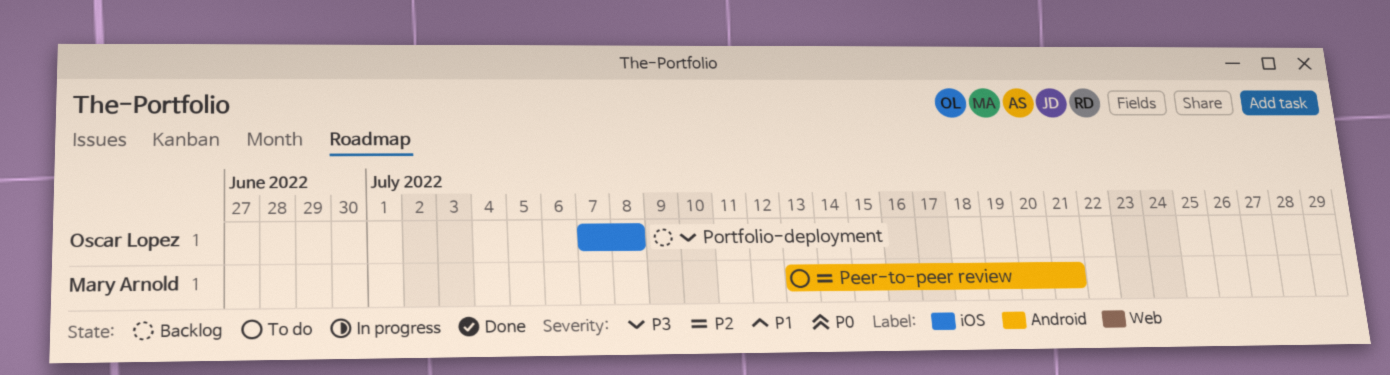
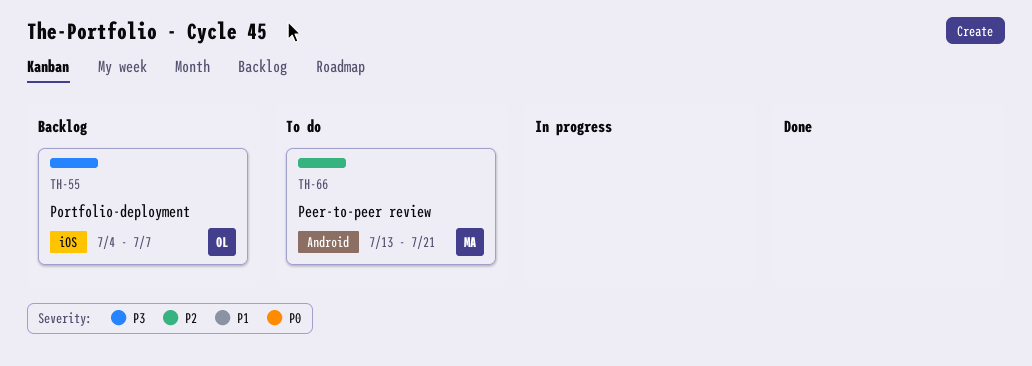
Portfolio-deployment, start: Jul 7 -> Jul 4
Portfolio-deployment, due: Jul 8 -> Jul 7

